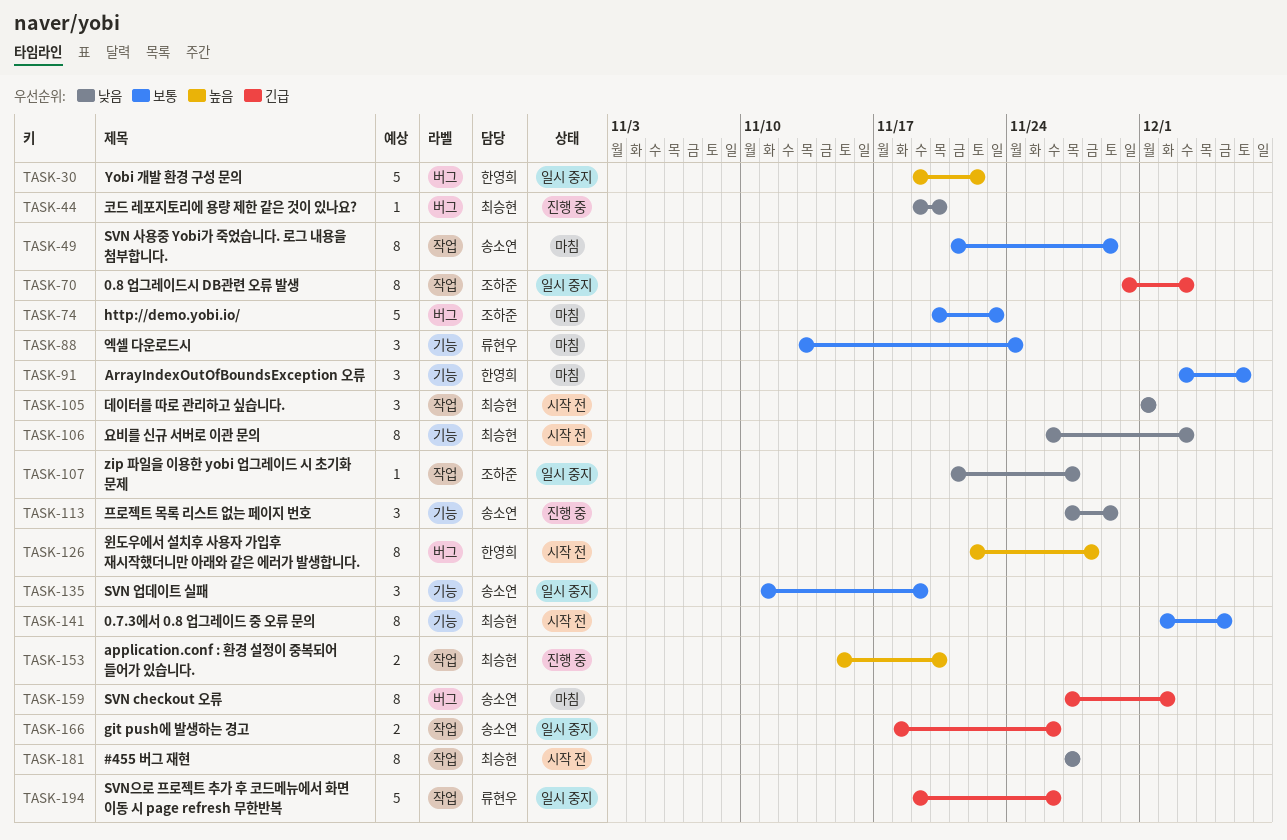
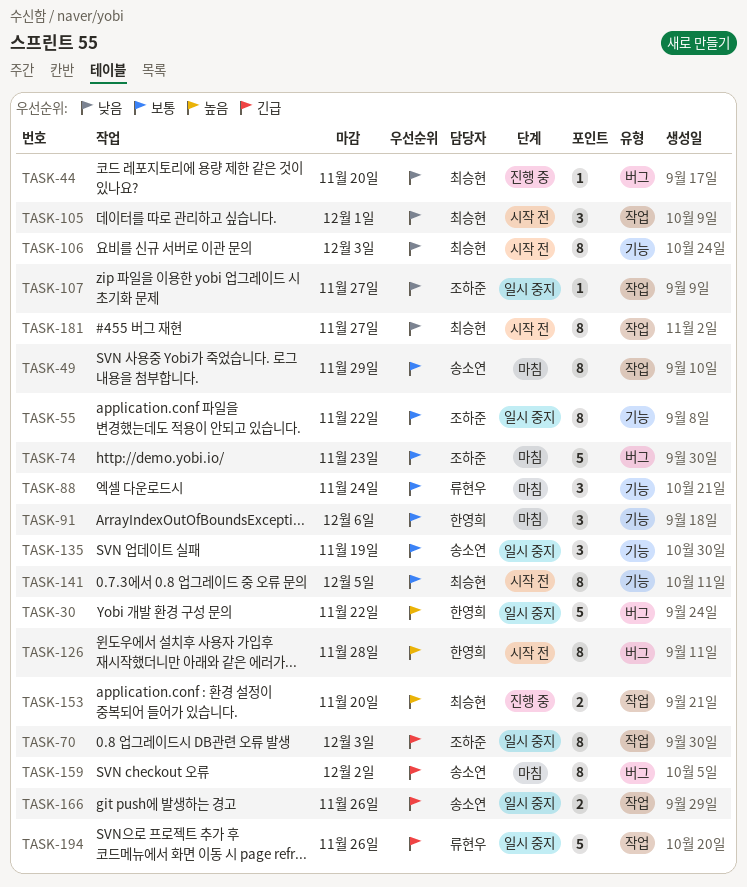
TASK-55: none -> present
TASK-113: present -> none

